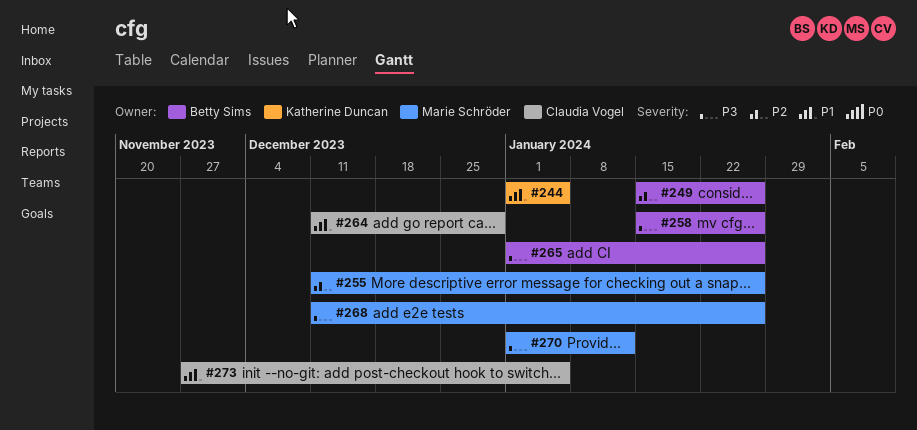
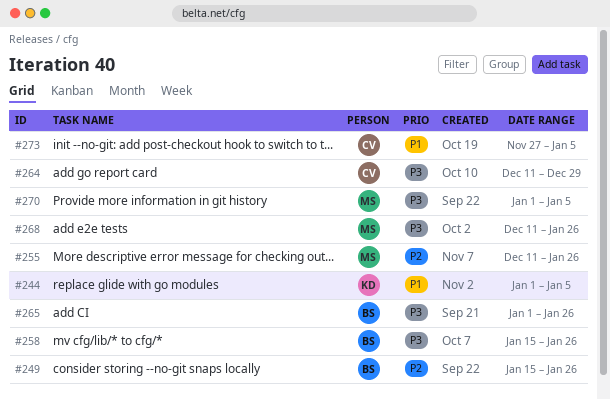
#264, priority: P1 -> P3
#270, due: Jan 12 -> Jan 5

